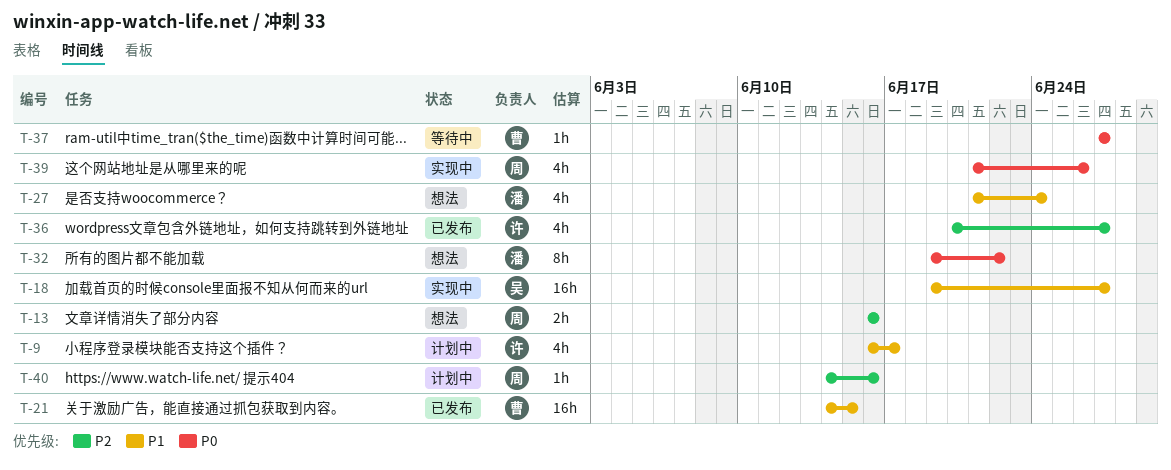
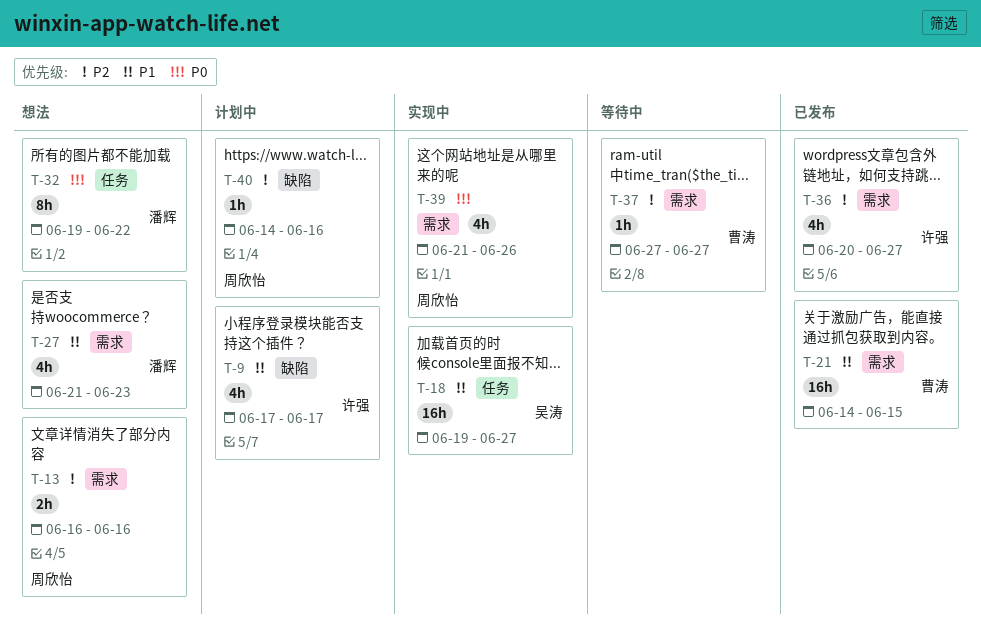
T-9, start: Jun 16 -> Jun 17
T-27, due: Jun 24 -> Jun 23
T-37, priority: P0 -> P2

